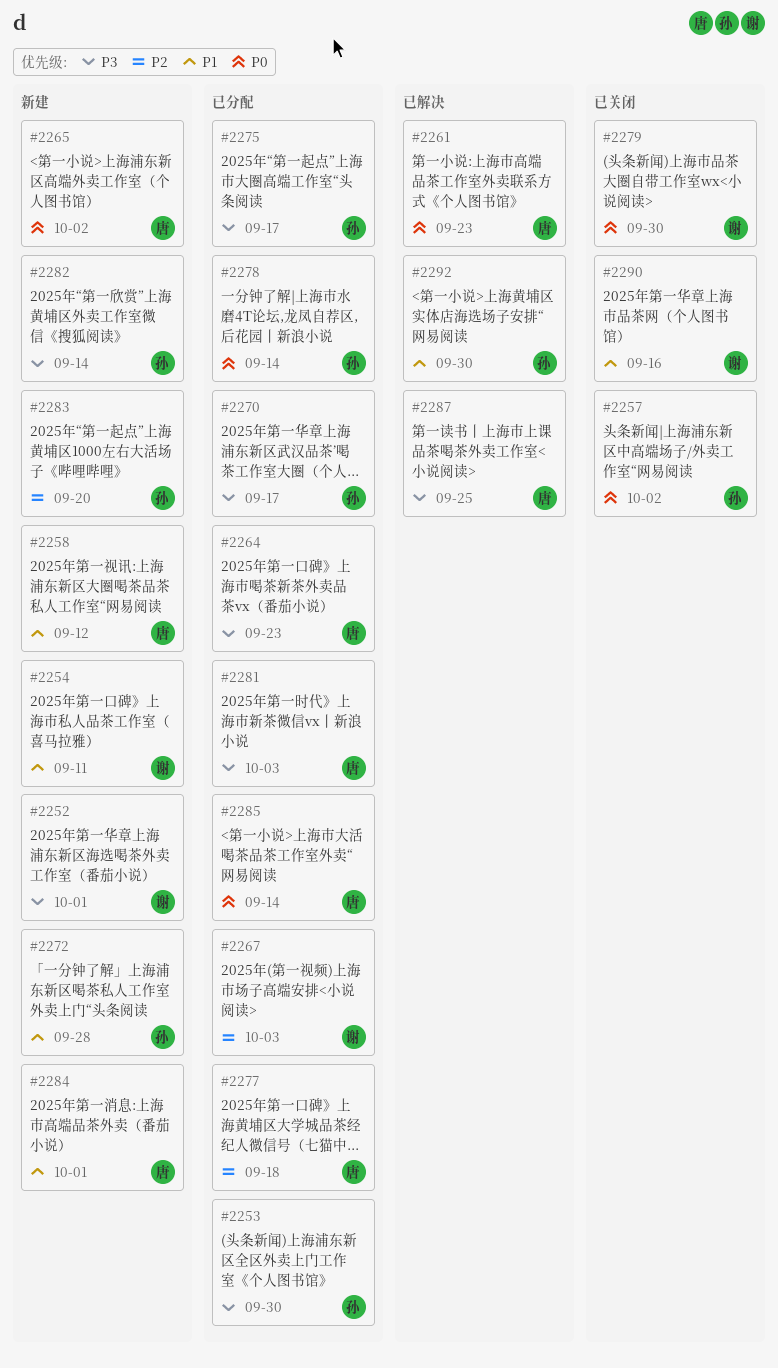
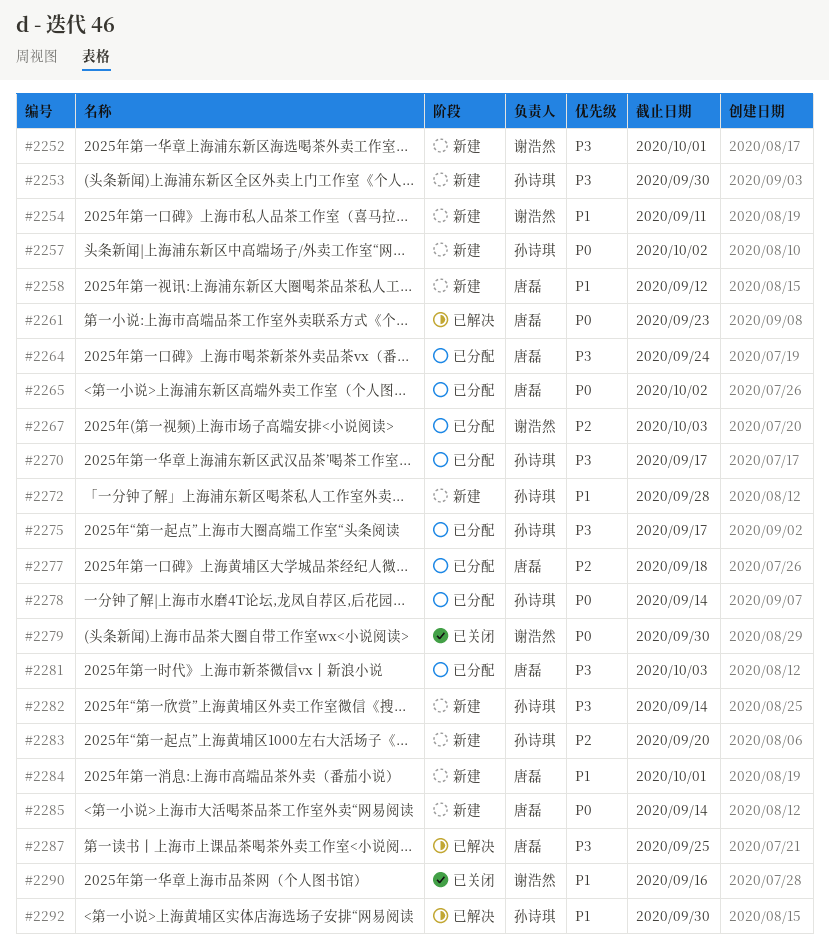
#2253, status: 已分配 -> 新建
#2257, status: 已关闭 -> 新建
#2264, due: Sep 23 -> Sep 24
#2265, status: 新建 -> 已分配
#2285, status: 已分配 -> 新建

